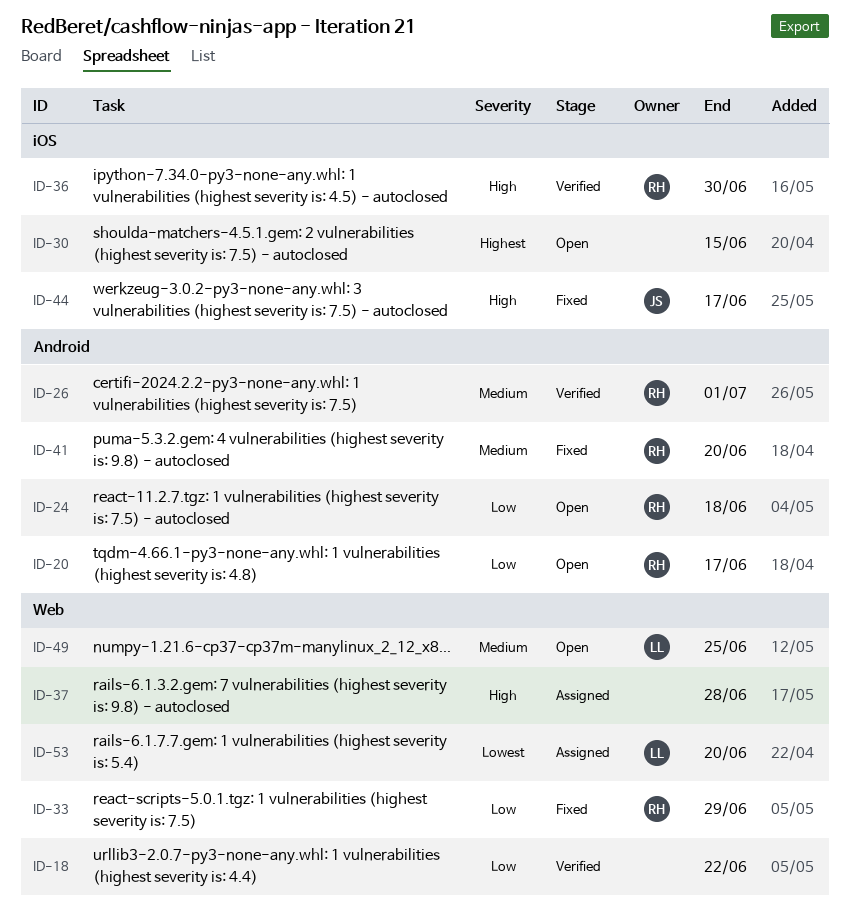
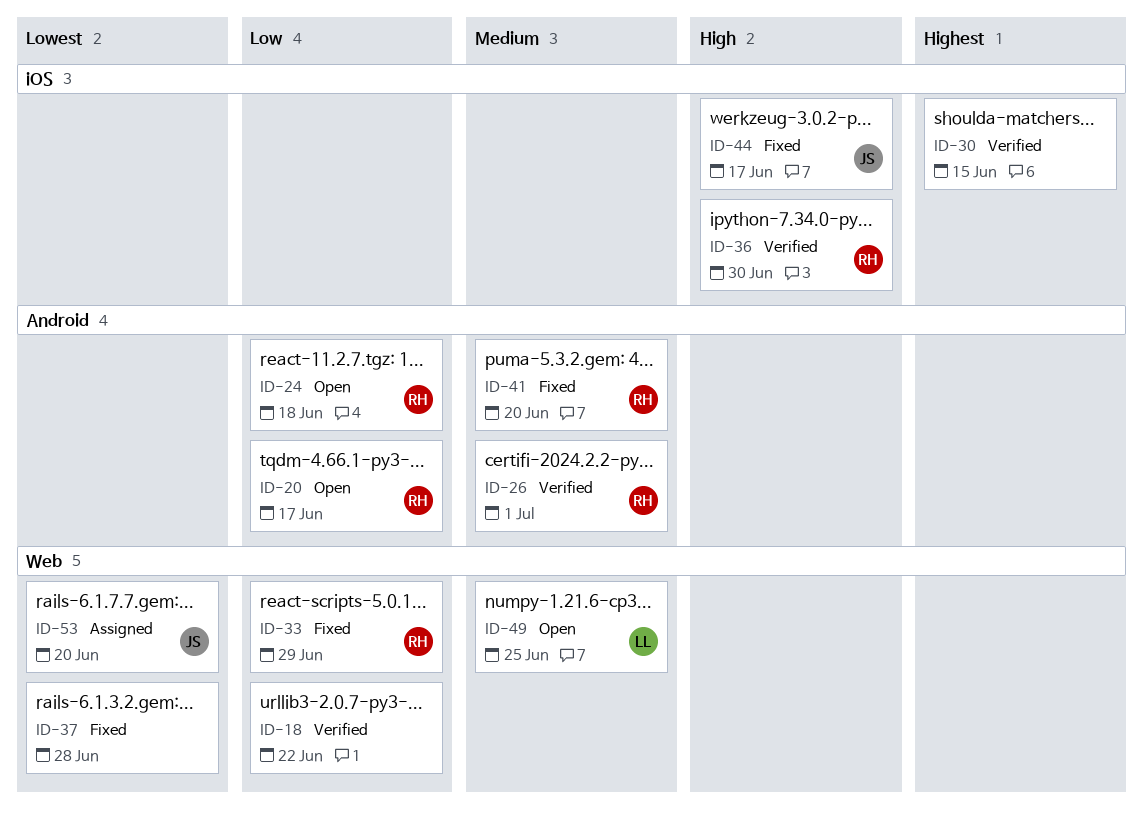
ID-30, status: Open -> Verified
ID-37, status: Assigned -> Fixed
ID-37, priority: High -> Lowest
ID-53, owner: LL -> JS

